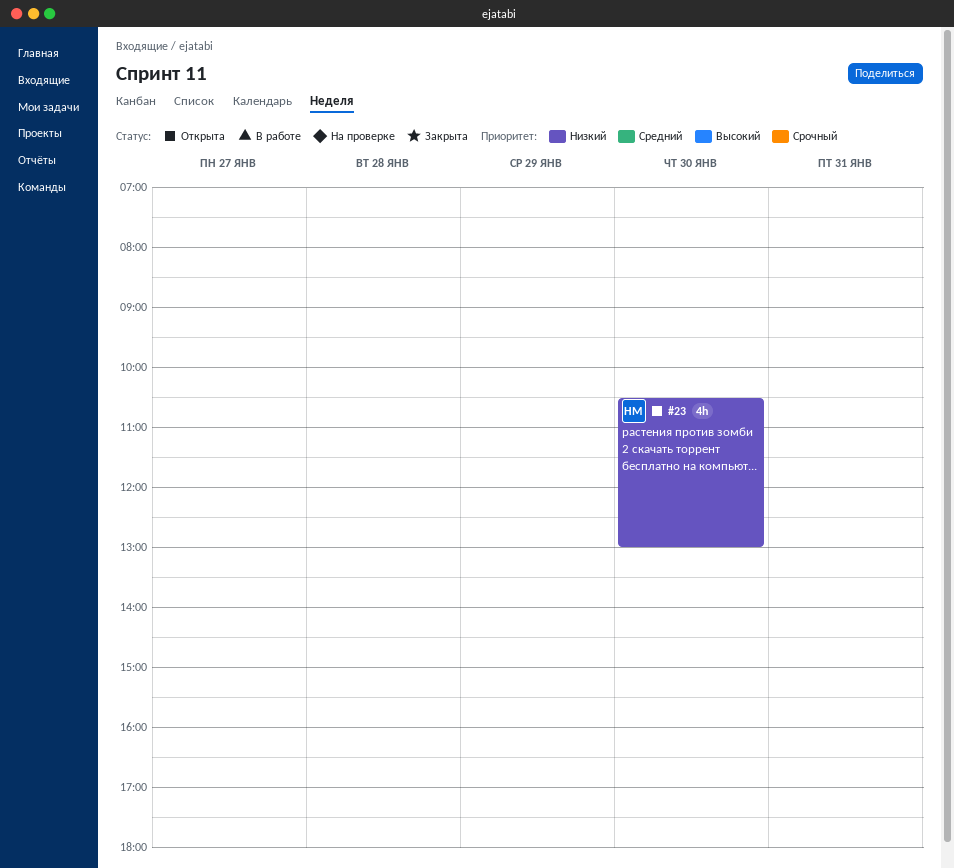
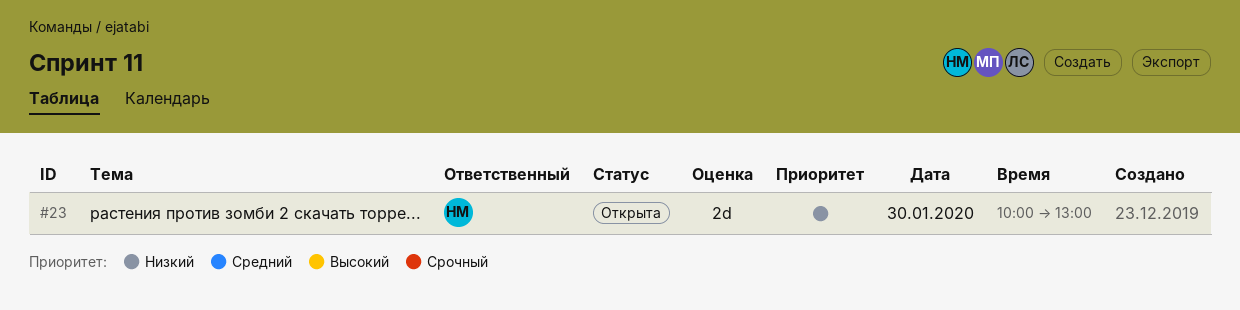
#23, estimate: 4h -> 2d
#23, begins: 10:30 -> 10:00

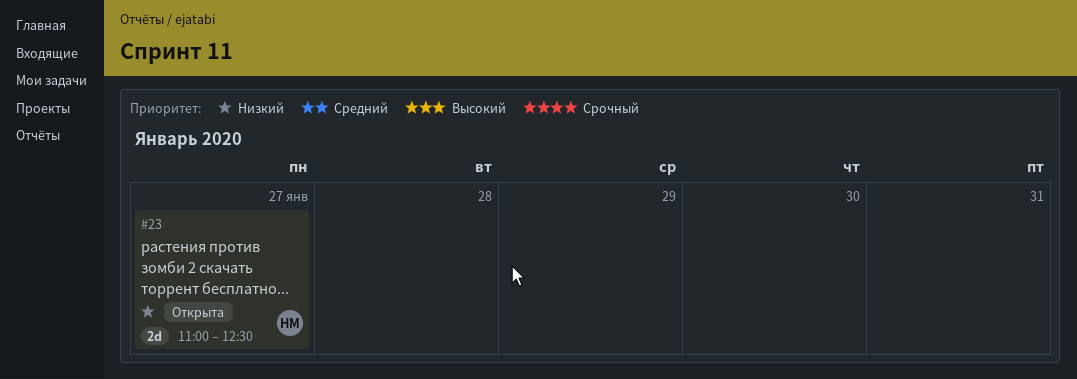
#23, day: Jan 30 -> Jan 27
#23, begins: 10:00 -> 11:00
#23, ends: 13:00 -> 12:30

